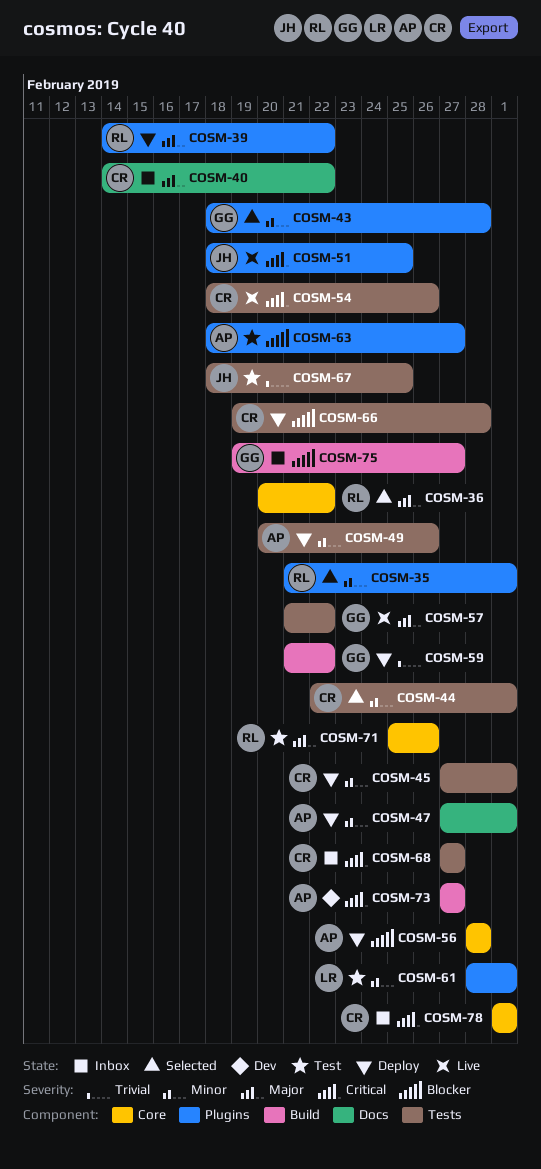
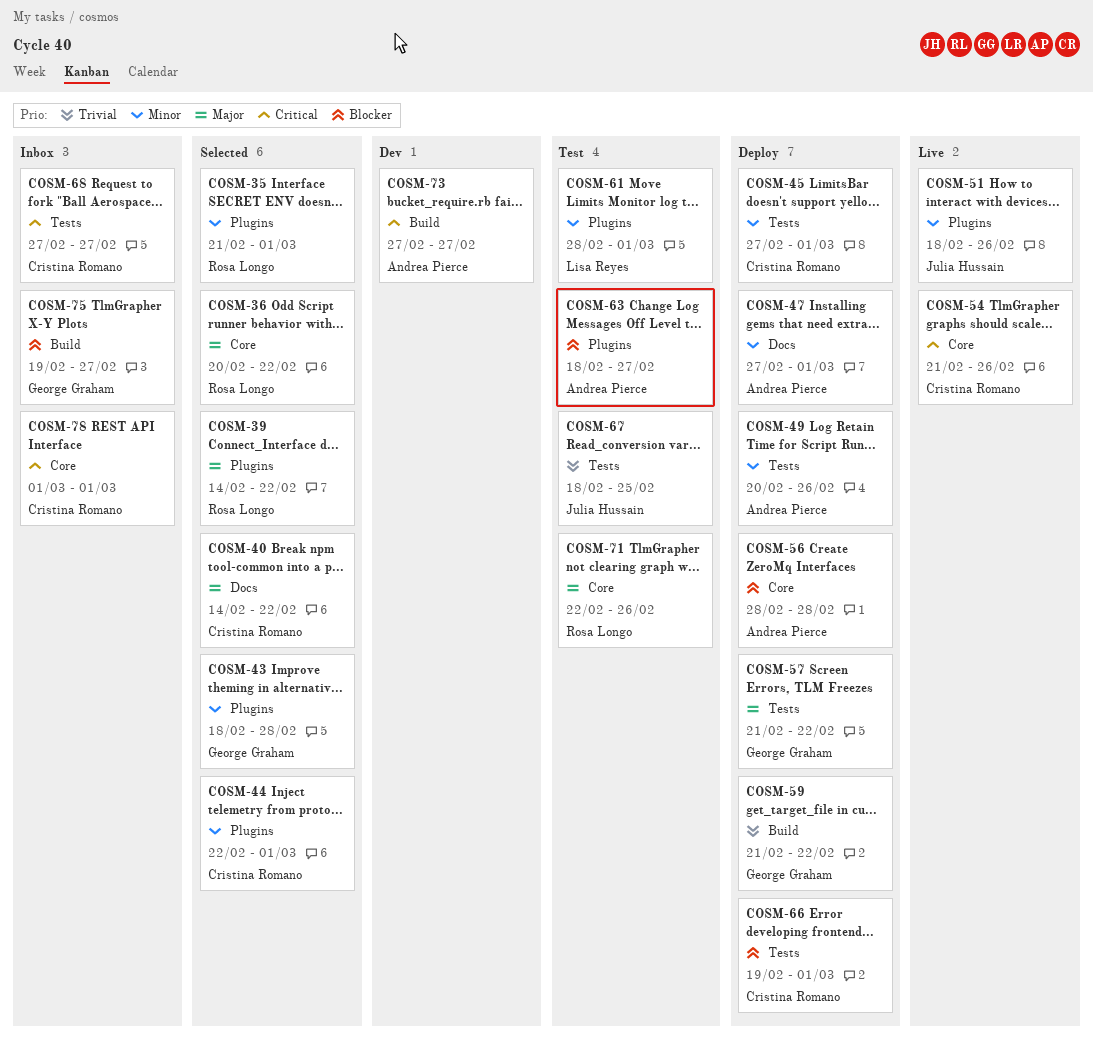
COSM-39, status: Deploy -> Selected
COSM-40, status: Inbox -> Selected
COSM-44, label: Tests -> Plugins
COSM-51, priority: Critical -> Minor
COSM-51, due: Feb 25 -> Feb 26
COSM-54, label: Tests -> Core
COSM-54, start: Feb 18 -> Feb 21
COSM-57, status: Live -> Deploy
COSM-66, due: Feb 28 -> Mar 1
COSM-71, start: Feb 25 -> Feb 22

